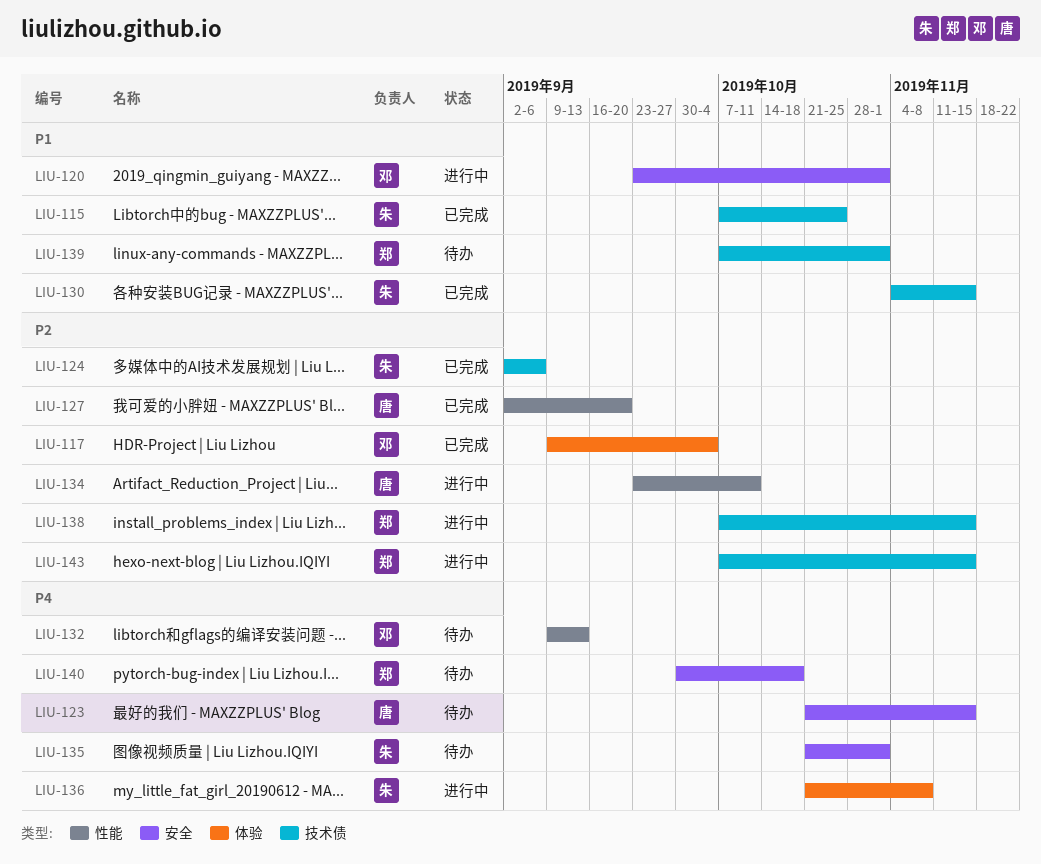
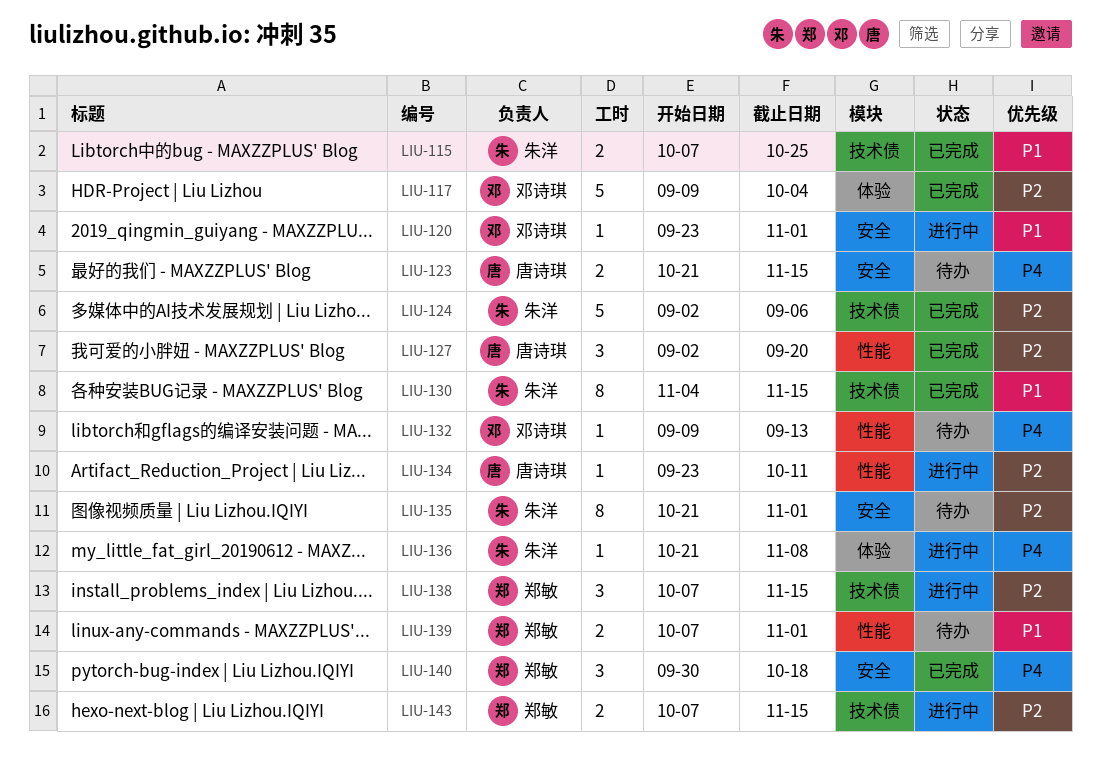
LIU-135, priority: P4 -> P2
LIU-139, label: 技术债 -> 性能
LIU-140, status: 待办 -> 已完成

